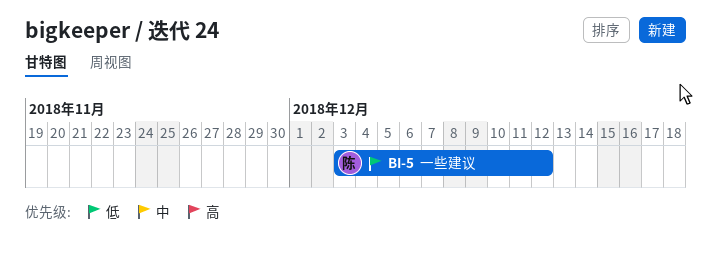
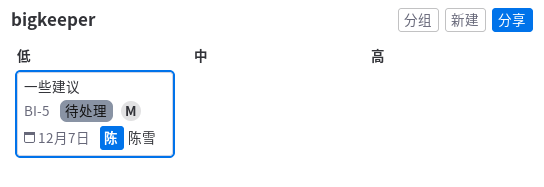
BI-5, due: Dec 12 -> Dec 7

